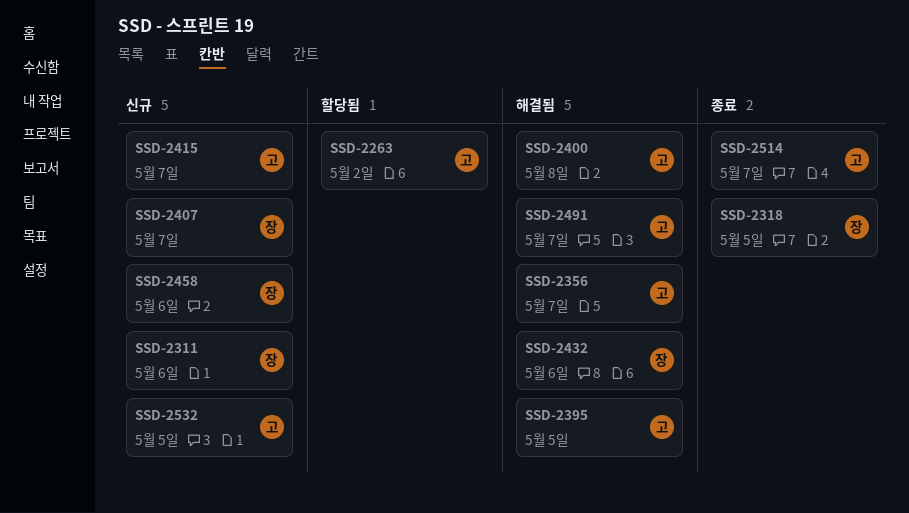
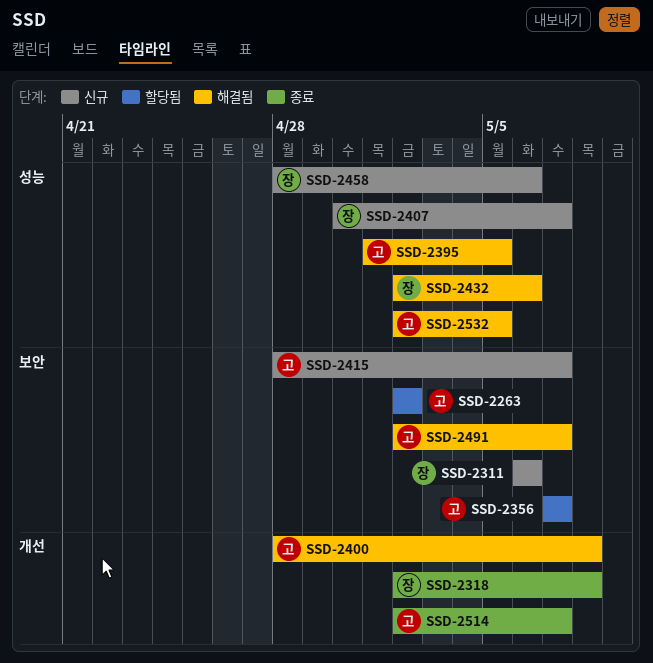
SSD-2318, due: May 5 -> May 8
SSD-2356, status: 해결됨 -> 할당됨
SSD-2532, status: 신규 -> 해결됨

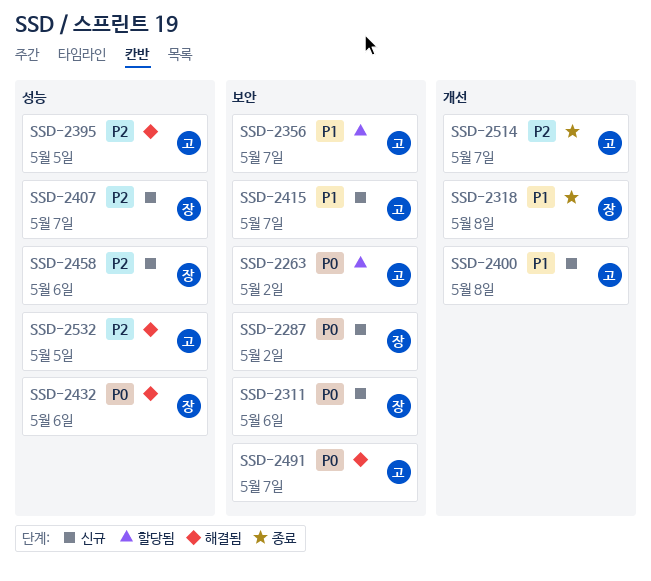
SSD-2287: none -> present
SSD-2400, status: 해결됨 -> 신규

